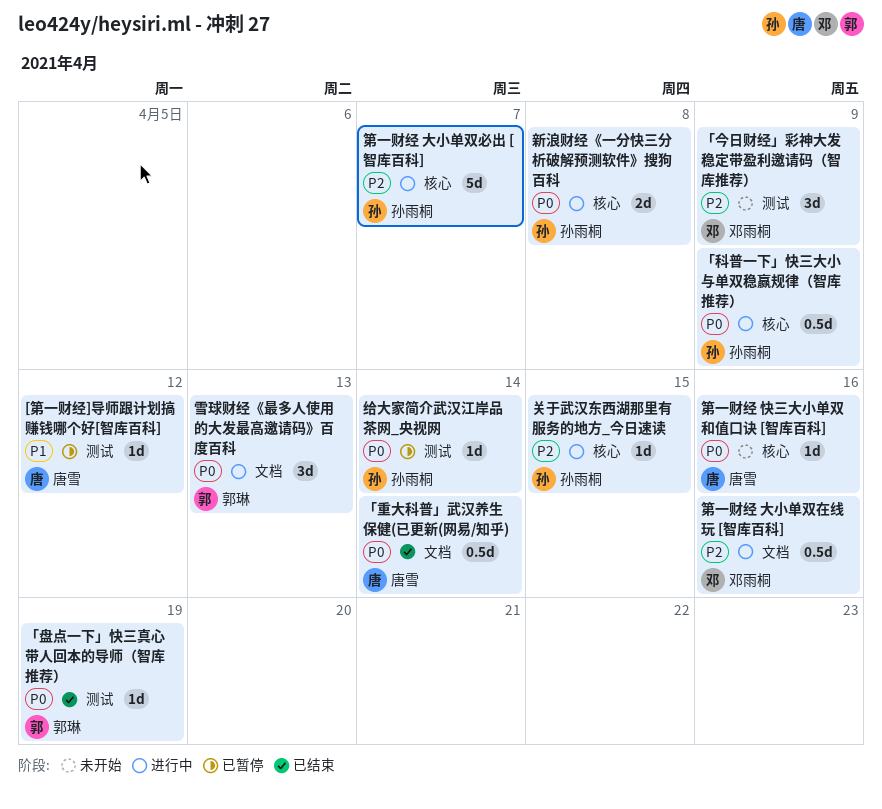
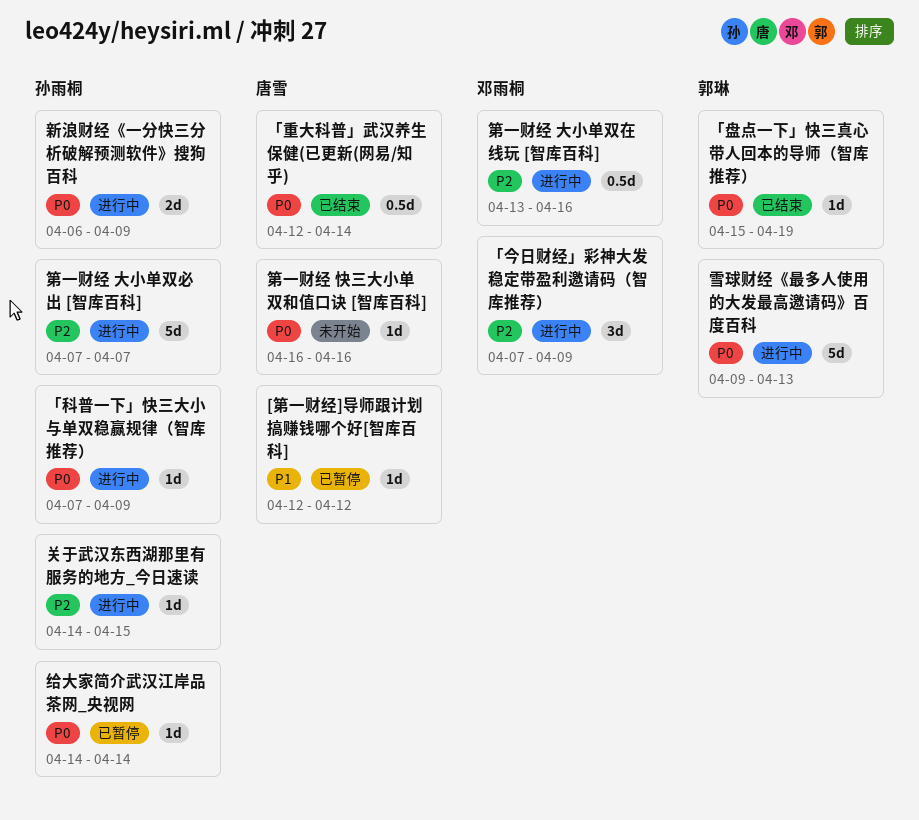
「今日财经」彩神大发稳定带盈利邀请码（智库推荐）, status: 未开始 -> 进行中
「科普一下」快三大小与单双稳赢规律（智库推荐）, estimate: 0.5d -> 1d
新浪财经《一分快三分析破解预测软件》搜狗百科, due: Apr 8 -> Apr 9
雪球财经《最多人使用的大发最高邀请码》百度百科, estimate: 3d -> 5d

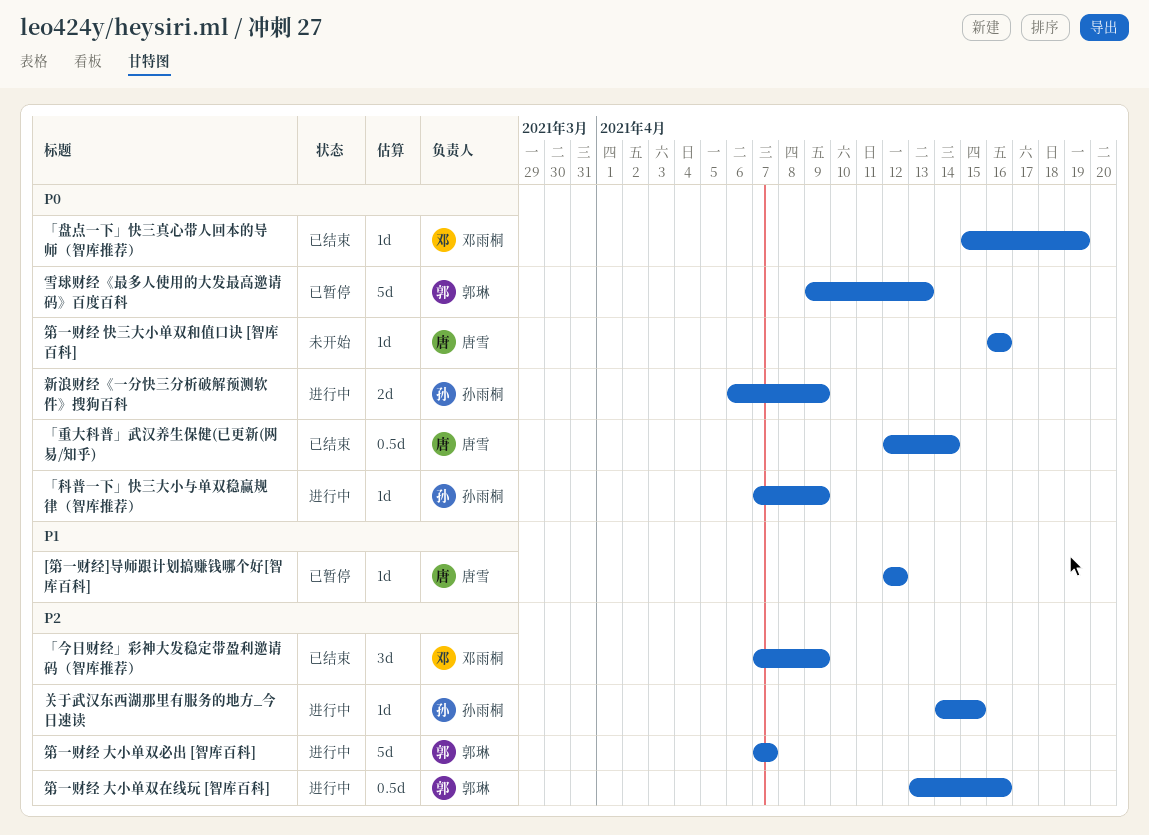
「今日财经」彩神大发稳定带盈利邀请码（智库推荐）, status: 进行中 -> 已结束
「盘点一下」快三真心带人回本的导师（智库推荐）, owner: 郭琳 -> 邓雨桐
第一财经 大小单双在线玩 [智库百科], owner: 邓雨桐 -> 郭琳
第一财经 大小单双必出 [智库百科], owner: 孙雨桐 -> 郭琳
给大家简介武汉江岸品茶网_央视网: present -> none
雪球财经《最多人使用的大发最高邀请码》百度百科, status: 进行中 -> 已暂停

